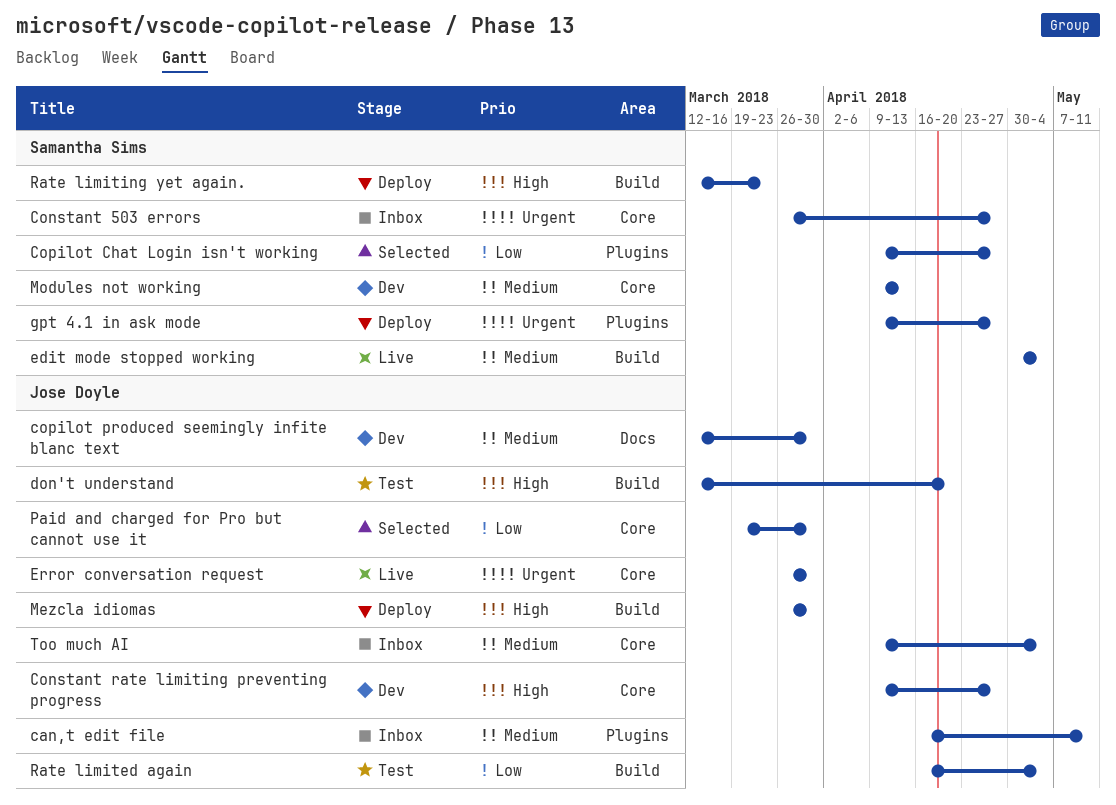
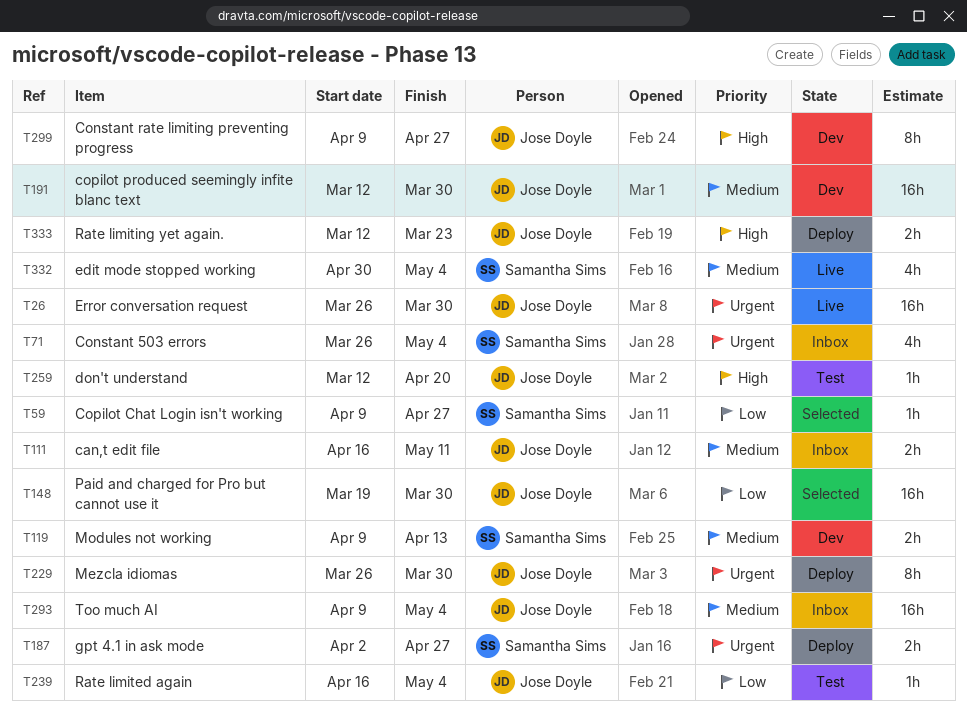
Constant 503 errors, due: Apr 27 -> May 4
gpt 4.1 in ask mode, start: Apr 9 -> Apr 2
Mezcla idiomas, priority: High -> Urgent
Rate limiting yet again., owner: Samantha Sims -> Jose Doyle

